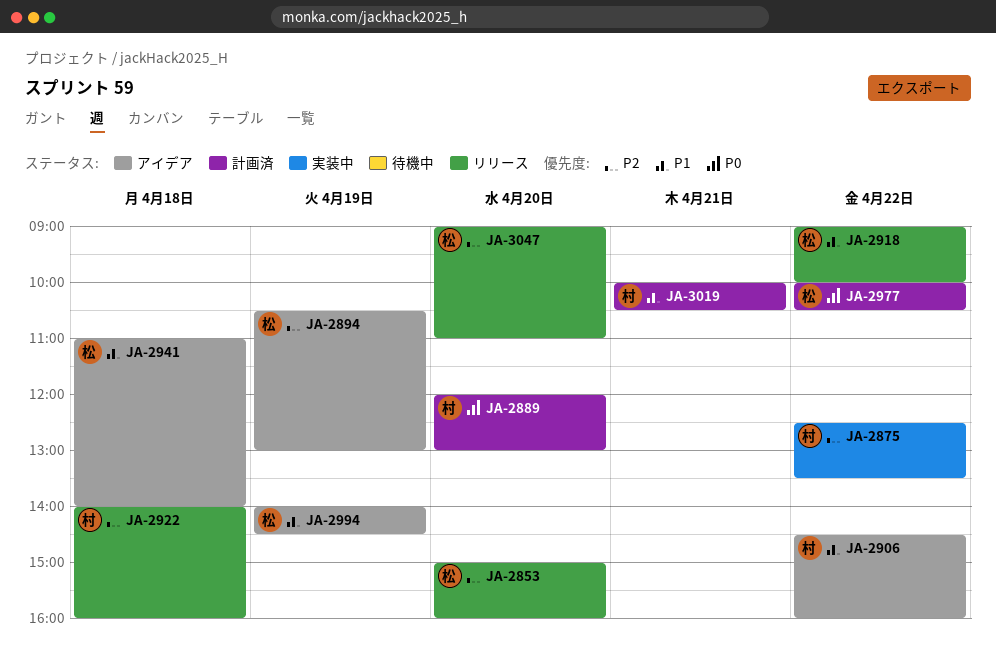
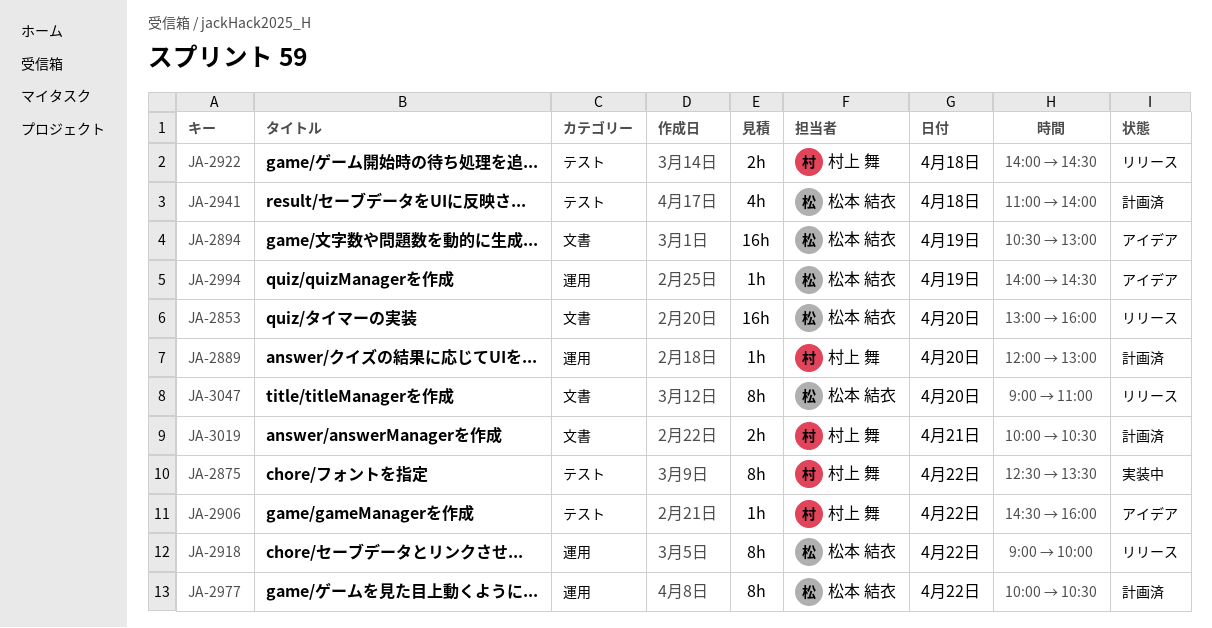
JA-2853, begins: 15:00 -> 13:00
JA-2922, ends: 16:00 -> 14:30
JA-2941, status: アイデア -> 計画済

